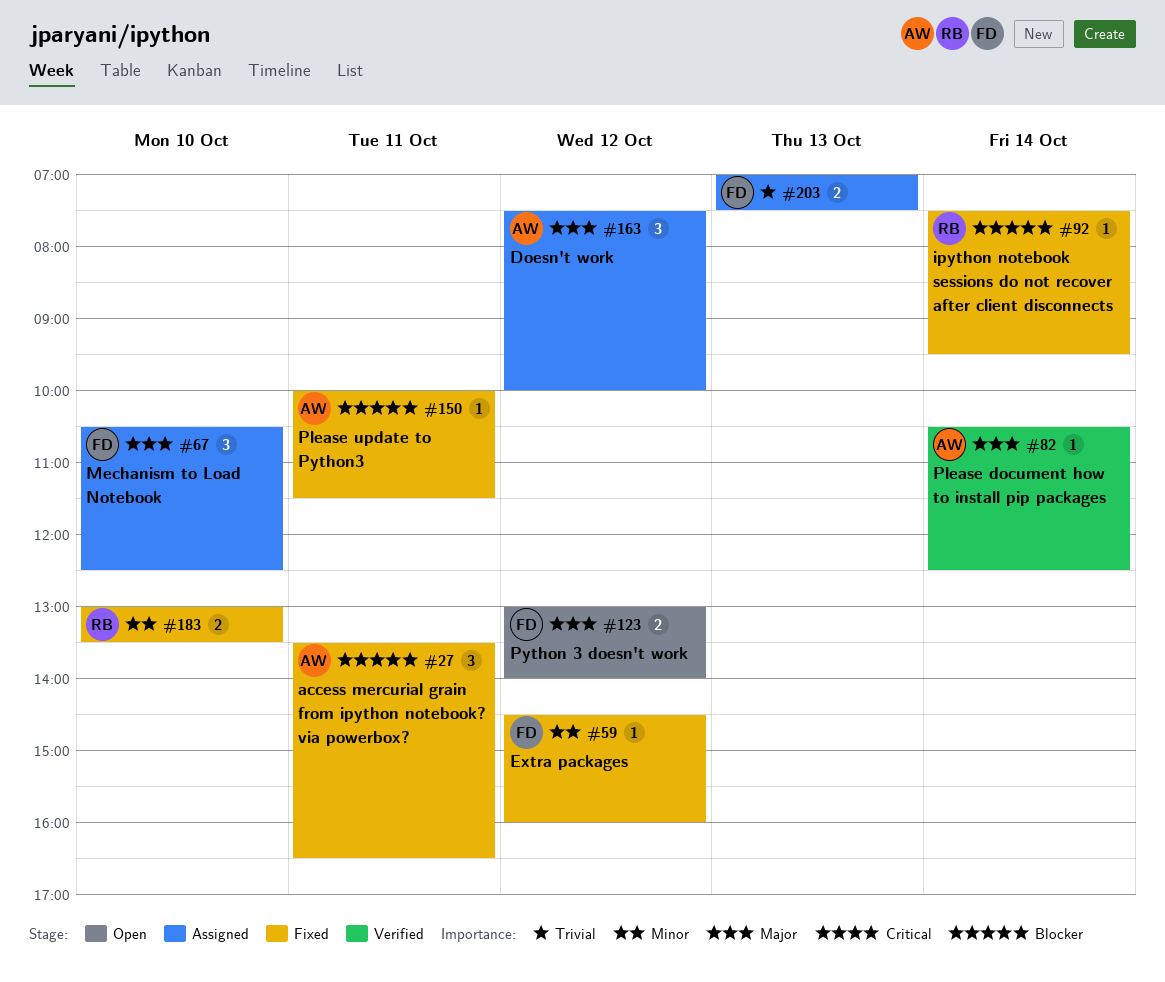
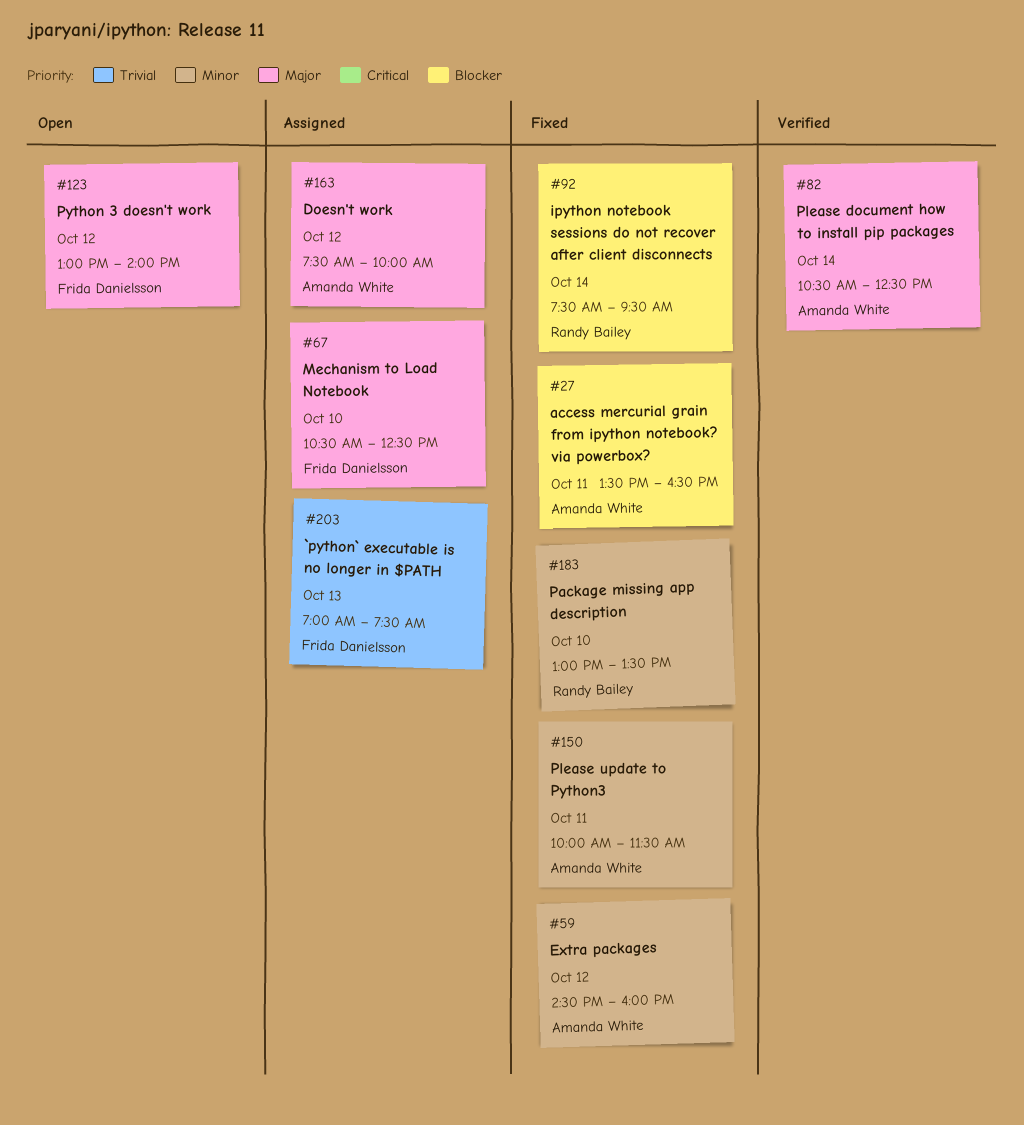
#59, owner: Frida Danielsson -> Amanda White
#150, priority: Blocker -> Minor

